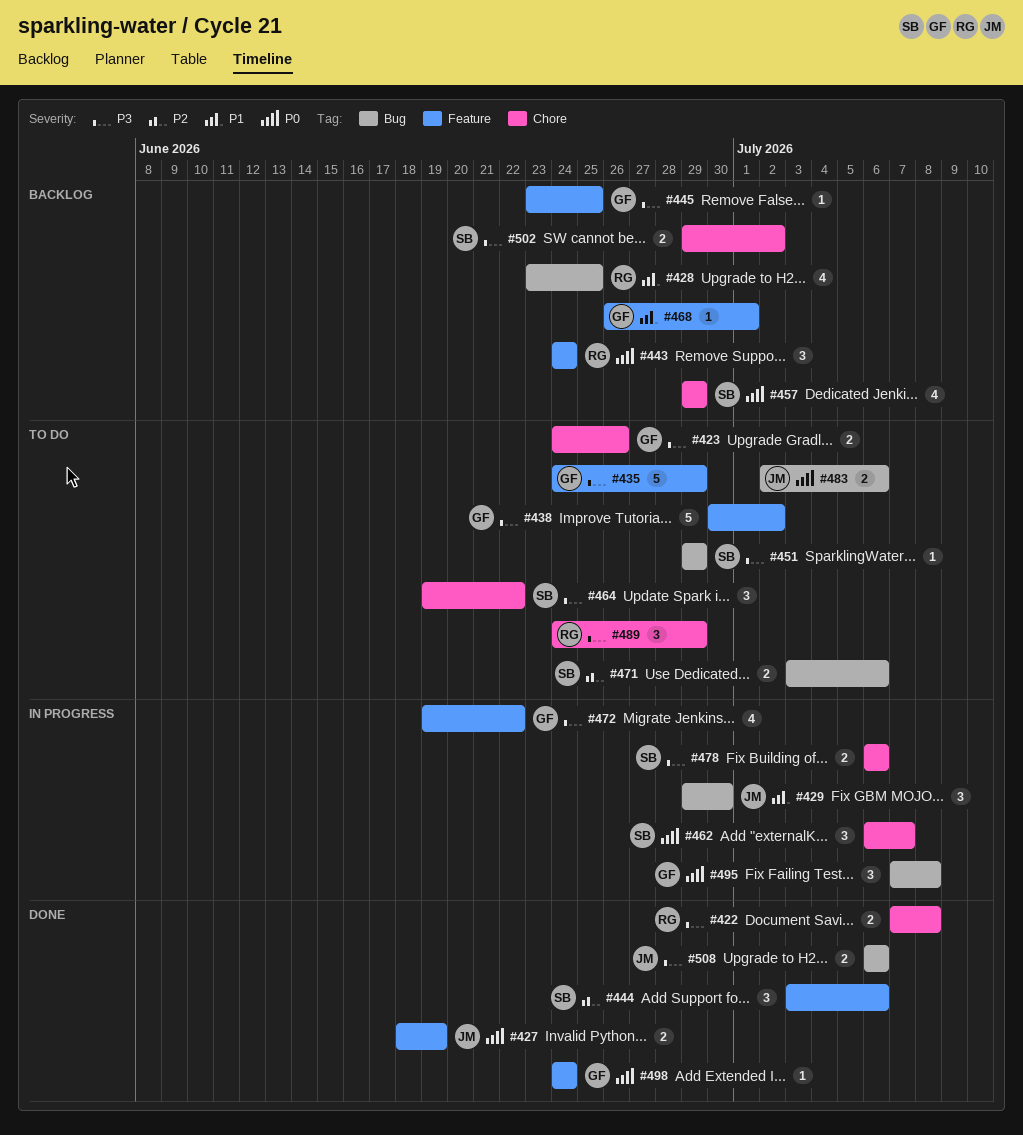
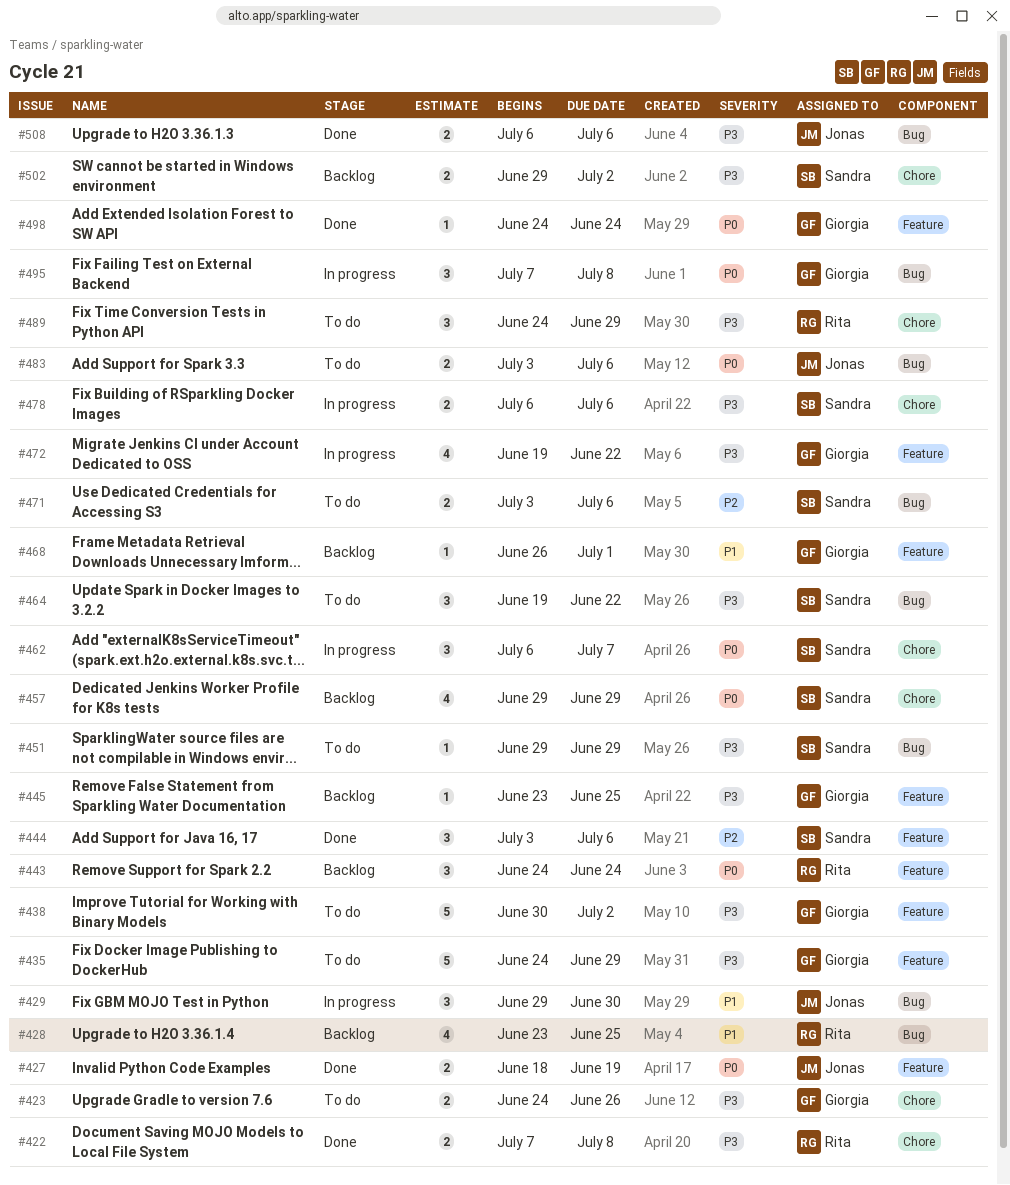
#464, label: Chore -> Bug
#483, start: Jul 2 -> Jul 3

